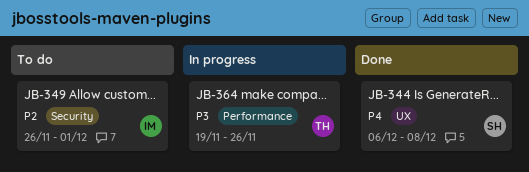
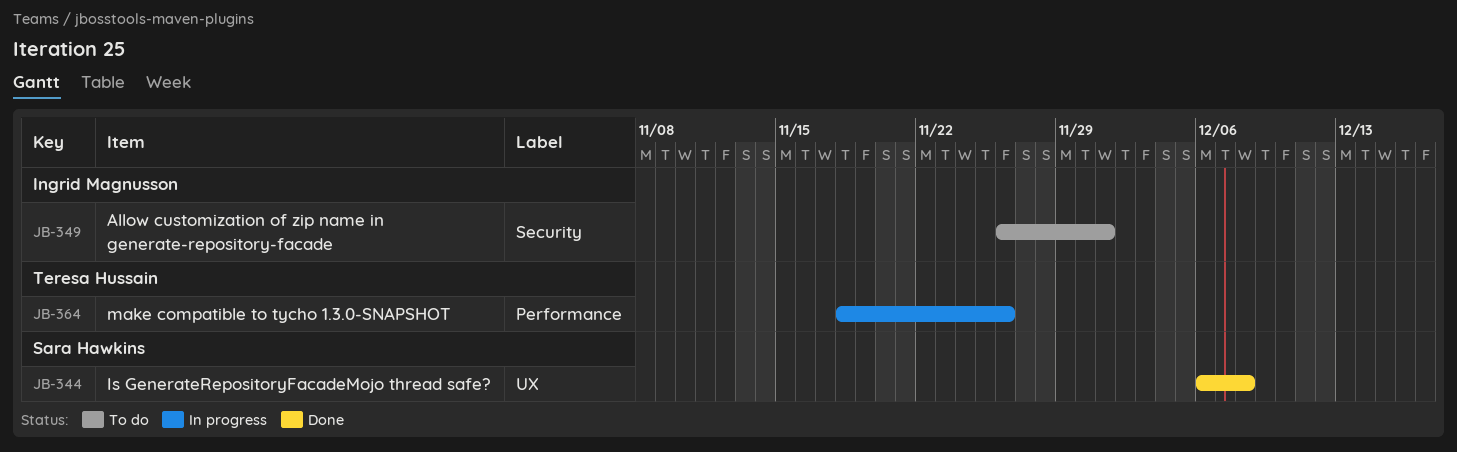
JB-364, start: Nov 19 -> Nov 18

